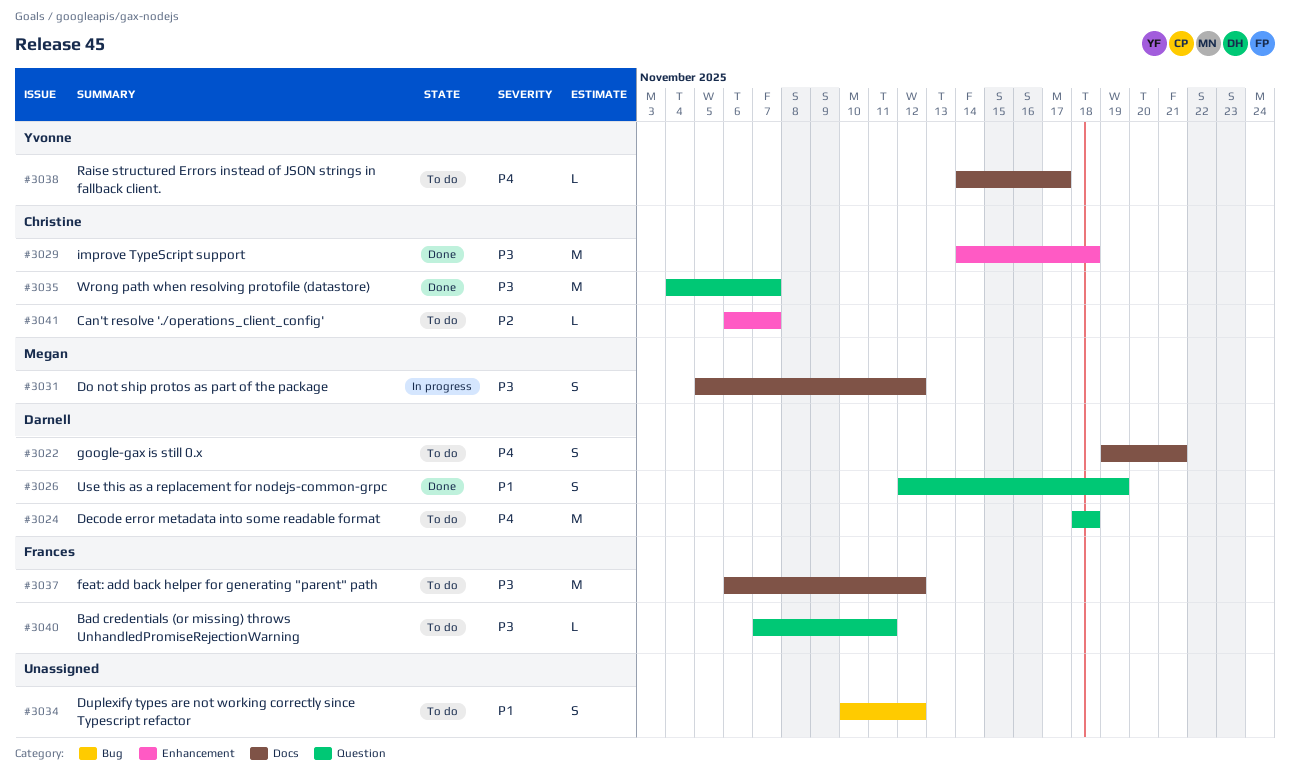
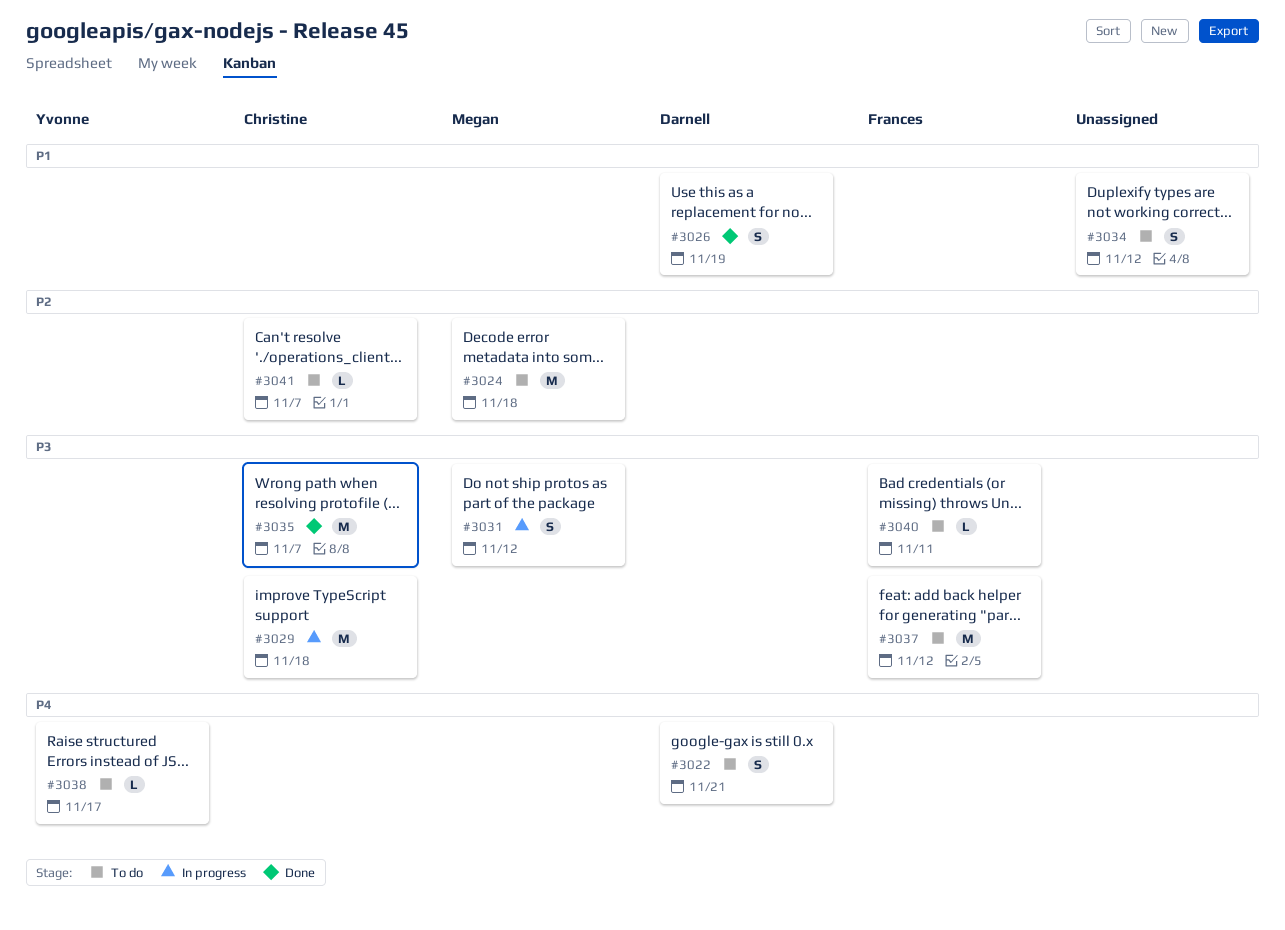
#3024, owner: Darnell -> Megan
#3024, priority: P4 -> P2
#3029, status: Done -> In progress

